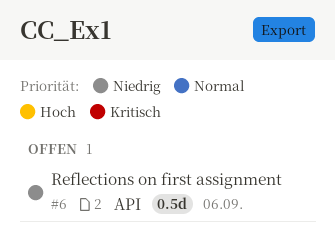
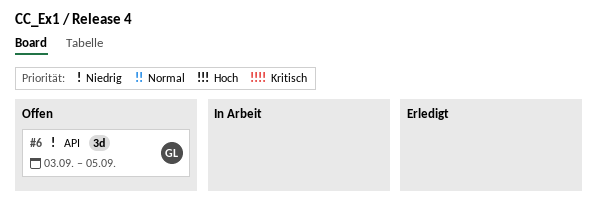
#6, estimate: 0.5d -> 3d
#6, due: Sep 6 -> Sep 5

